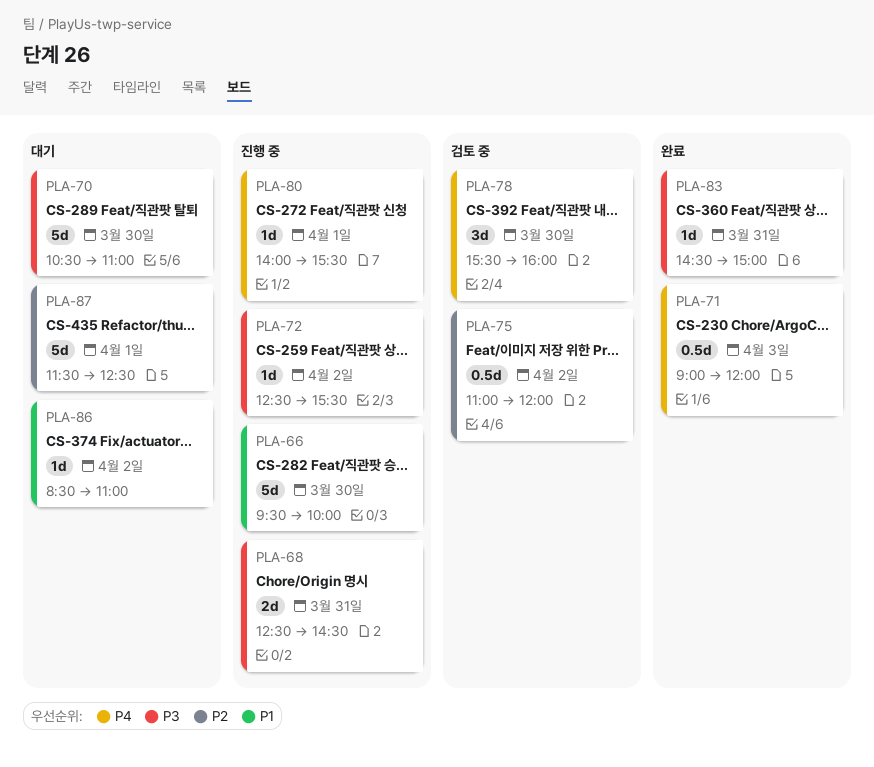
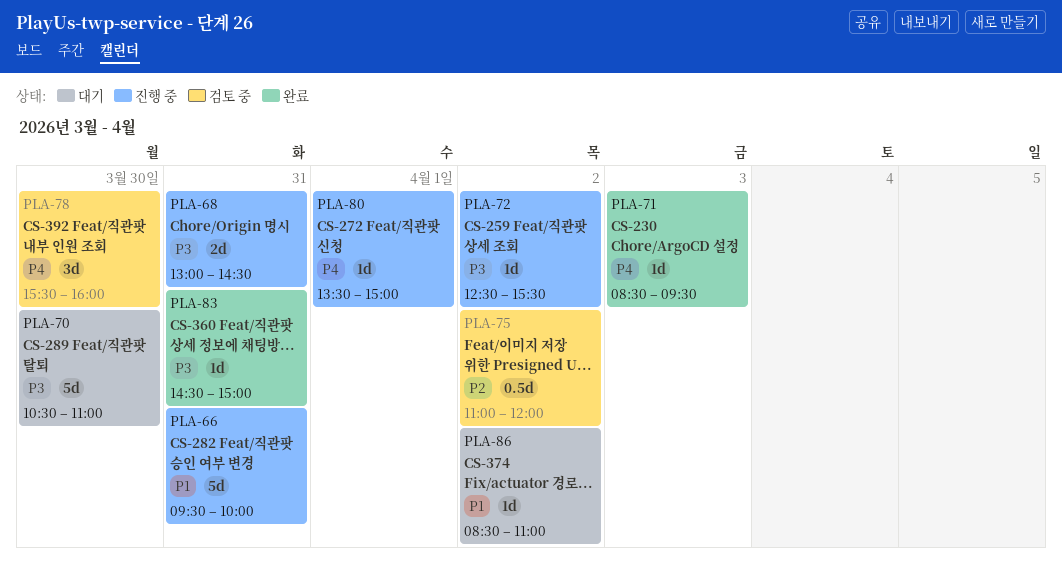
PLA-66, day: Mar 30 -> Mar 31
PLA-68, begins: 12:30 -> 13:00
PLA-71, estimate: 0.5d -> 1d
PLA-71, begins: 09:00 -> 08:30
PLA-71, ends: 12:00 -> 09:30
PLA-80, begins: 14:00 -> 13:30
PLA-80, ends: 15:30 -> 15:00
PLA-87: present -> none

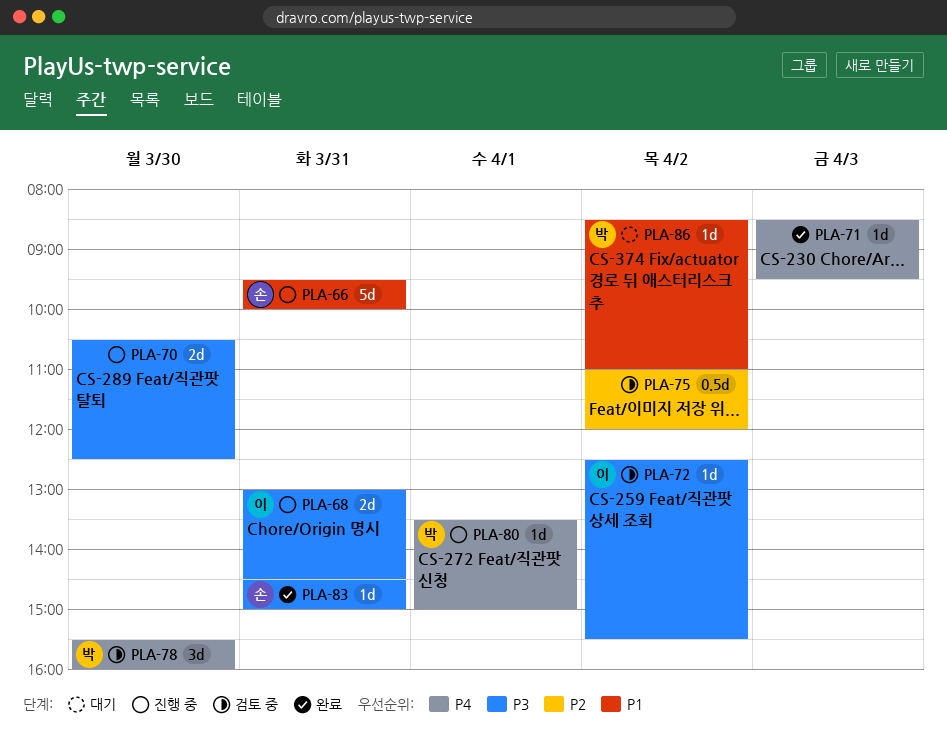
PLA-70, status: 대기 -> 진행 중
PLA-70, estimate: 5d -> 2d
PLA-70, ends: 11:00 -> 12:30
PLA-72, status: 진행 중 -> 검토 중

